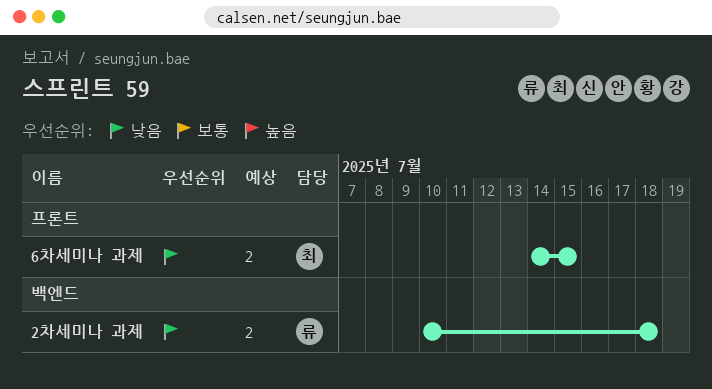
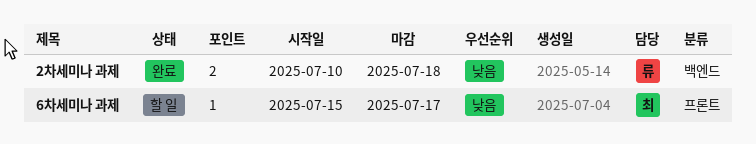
6차세미나 과제, estimate: 2 -> 1
6차세미나 과제, start: Jul 14 -> Jul 15
6차세미나 과제, due: Jul 15 -> Jul 17

